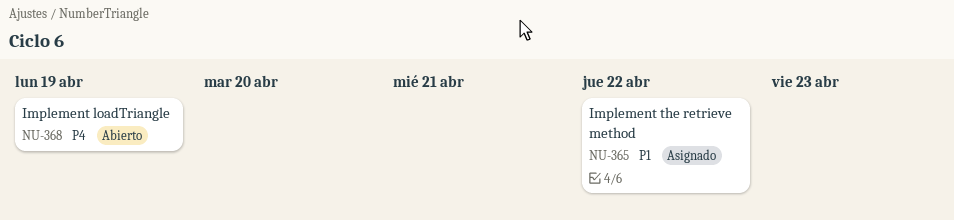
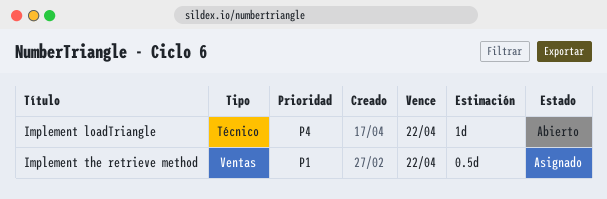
Implement loadTriangle, due: Apr 19 -> Apr 22

